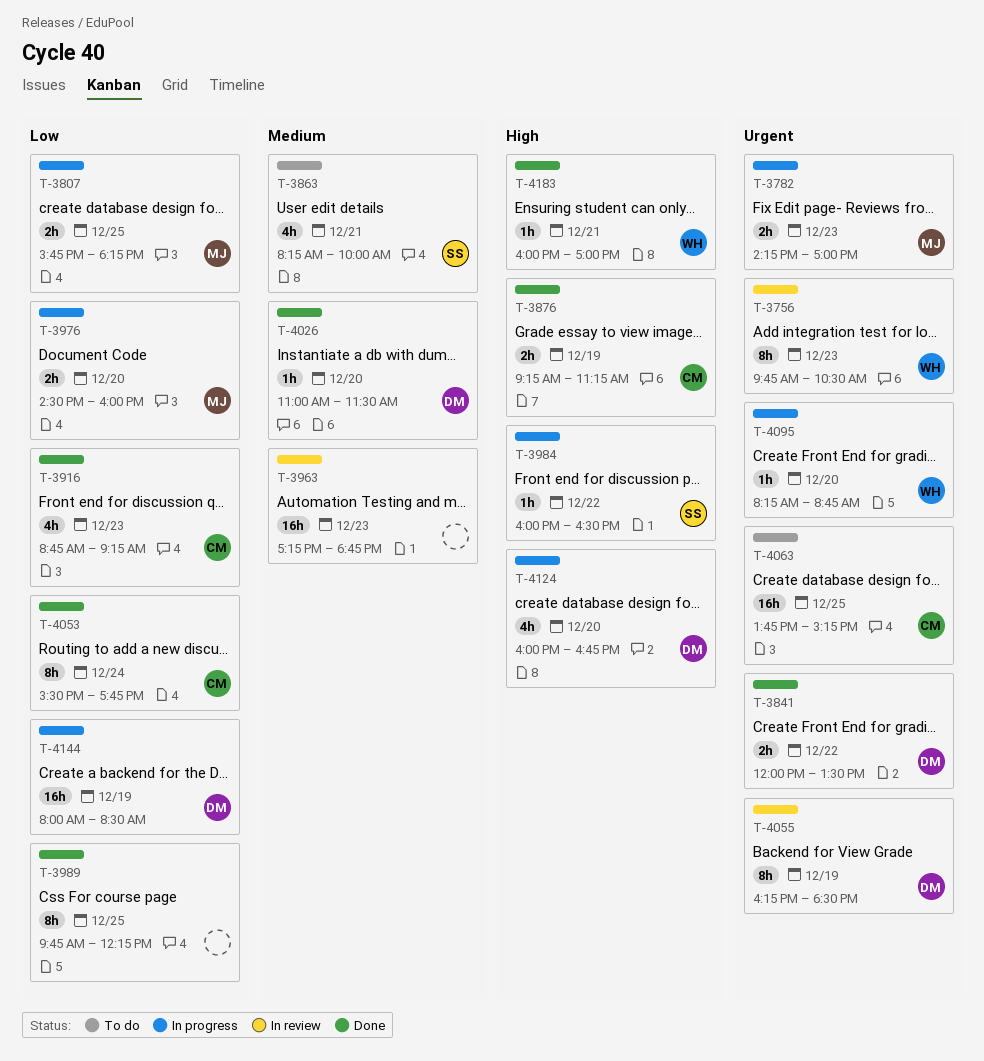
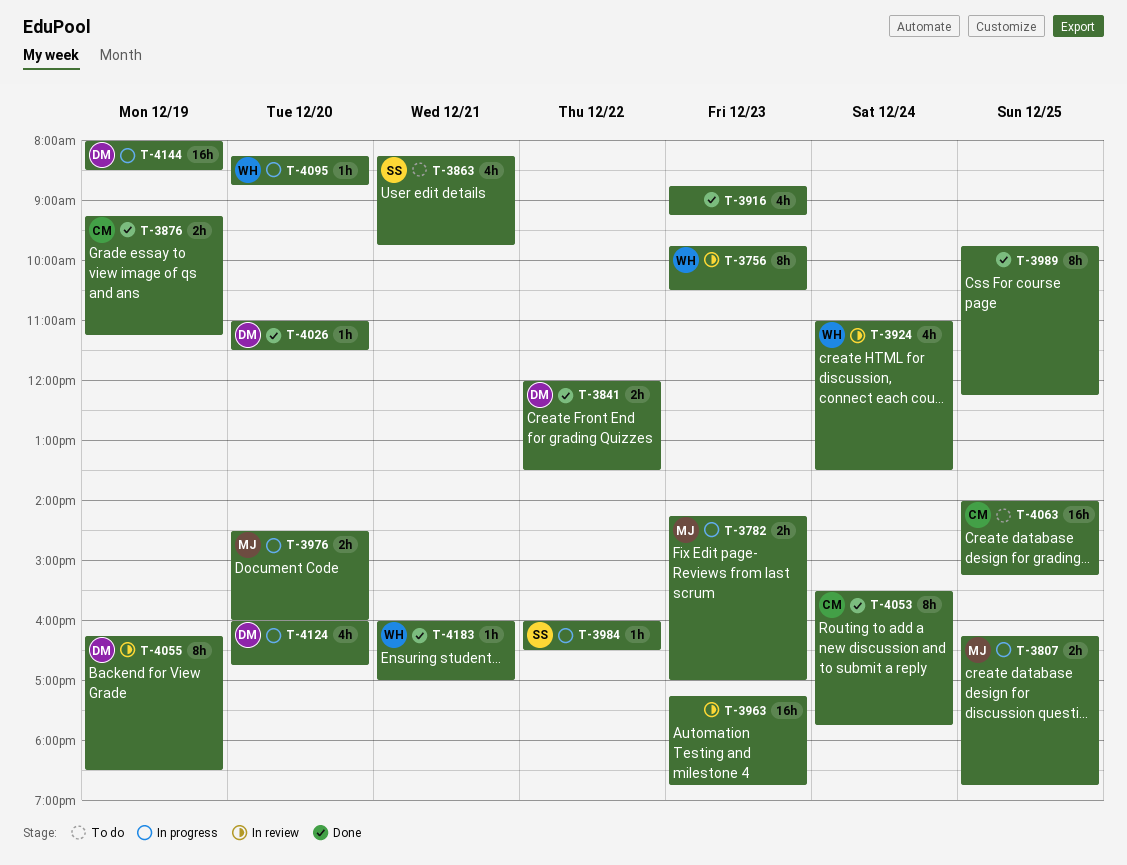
T-3807, begins: 15:45 -> 16:15
T-3807, ends: 18:15 -> 18:45
T-3863, ends: 10:00 -> 09:45
T-3916, owner: CM -> none
T-3924: none -> present
T-4063, begins: 13:45 -> 14:00

